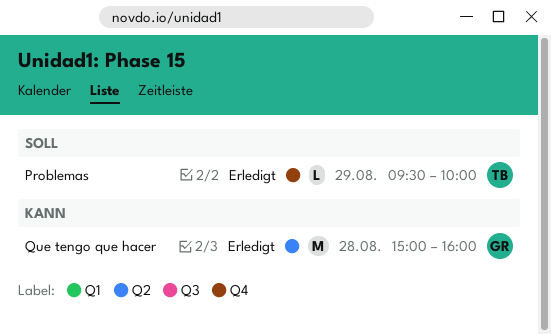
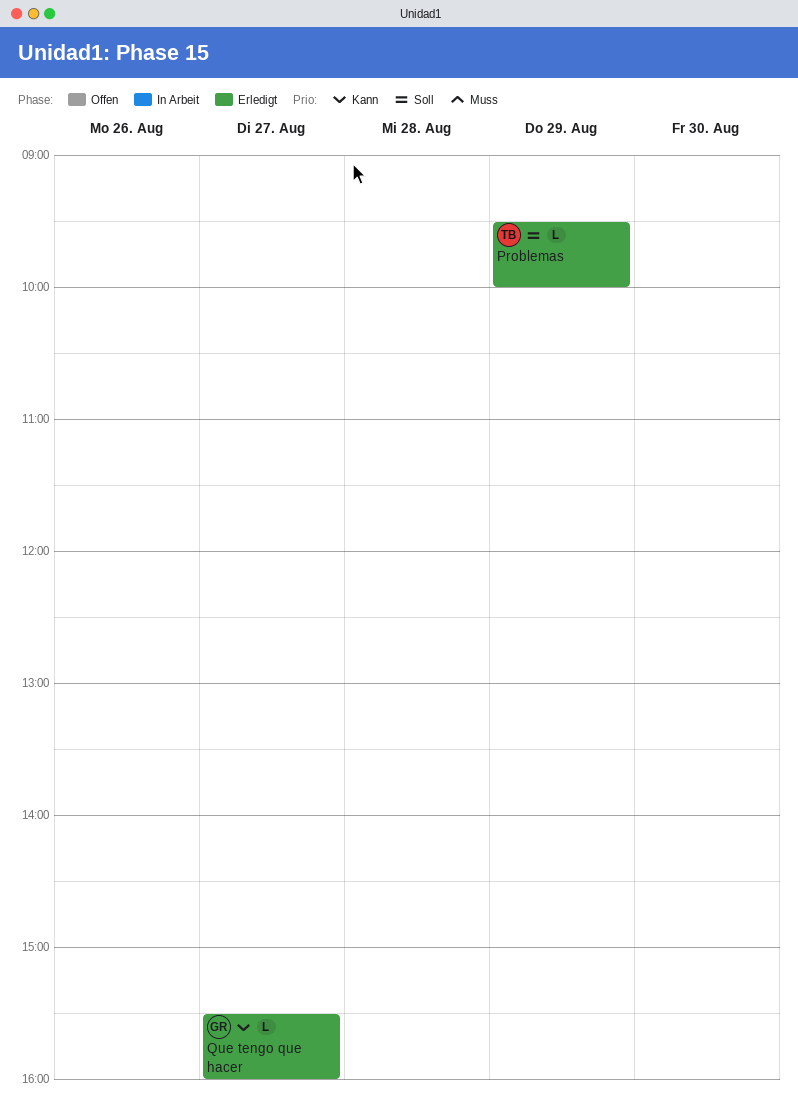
Que tengo que hacer, estimate: M -> L
Que tengo que hacer, day: Aug 28 -> Aug 27
Que tengo que hacer, begins: 15:00 -> 15:30

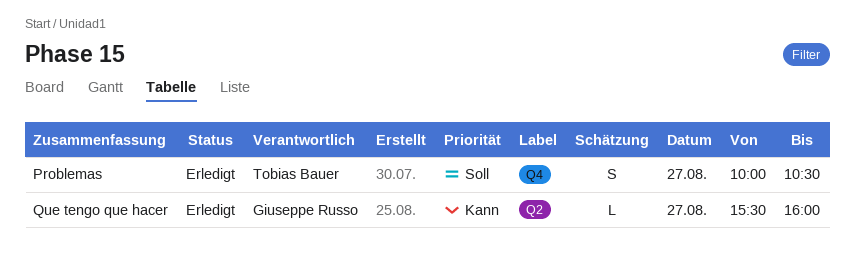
Problemas, estimate: L -> S
Problemas, day: Aug 29 -> Aug 27
Problemas, begins: 09:30 -> 10:00
Problemas, ends: 10:00 -> 10:30

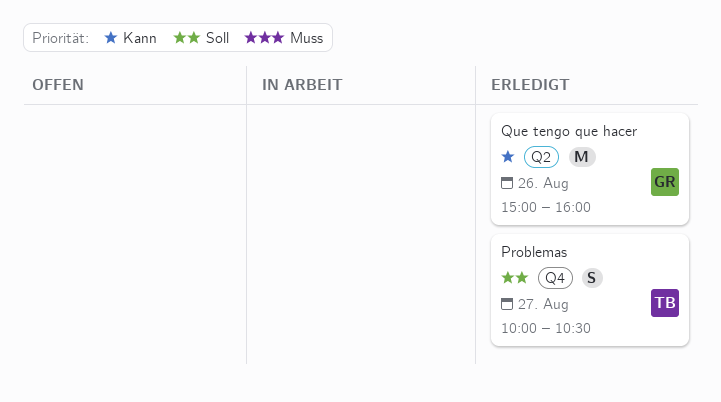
Que tengo que hacer, estimate: L -> M
Que tengo que hacer, day: Aug 27 -> Aug 26
Que tengo que hacer, begins: 15:30 -> 15:00

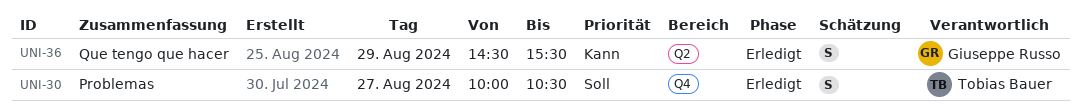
Que tengo que hacer, estimate: M -> S
Que tengo que hacer, day: Aug 26 -> Aug 29
Que tengo que hacer, begins: 15:00 -> 14:30
Que tengo que hacer, ends: 16:00 -> 15:30

